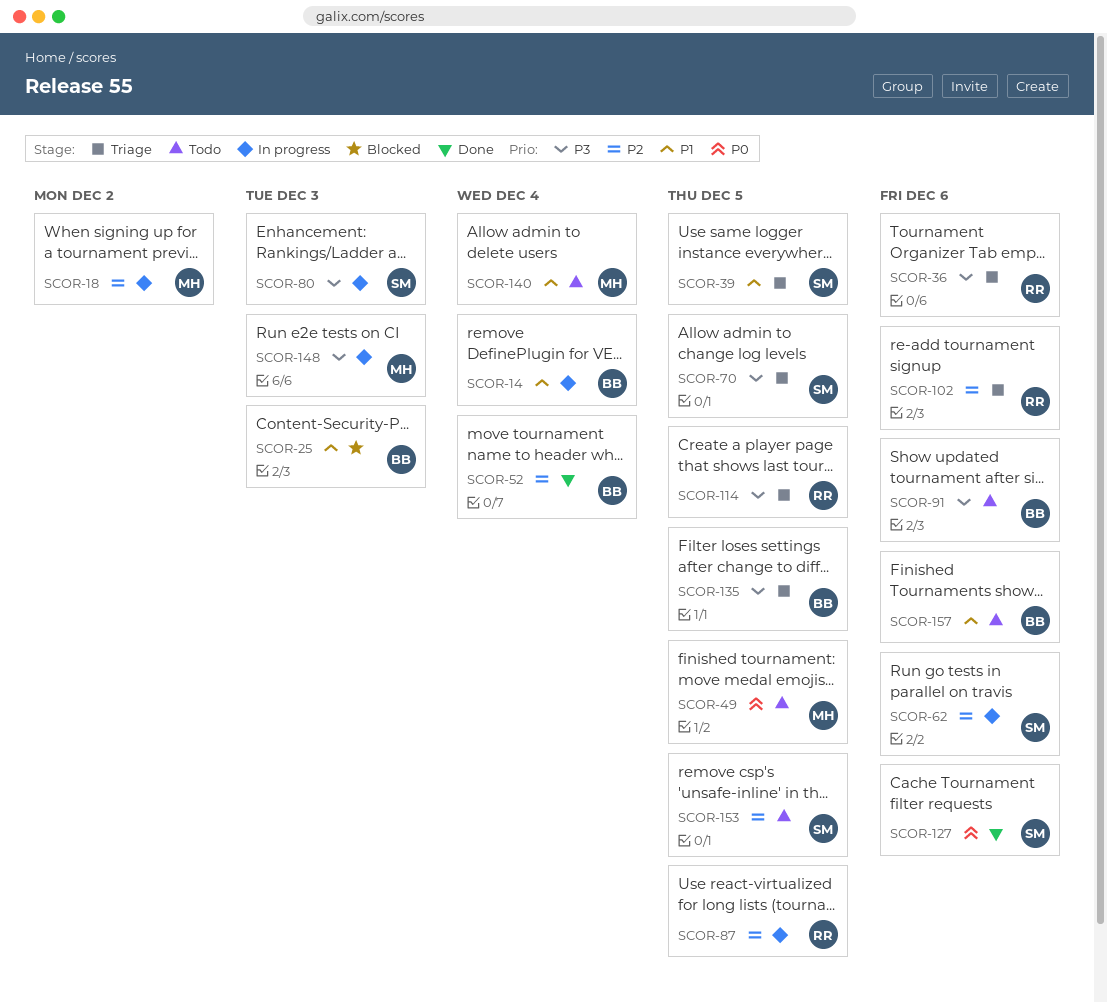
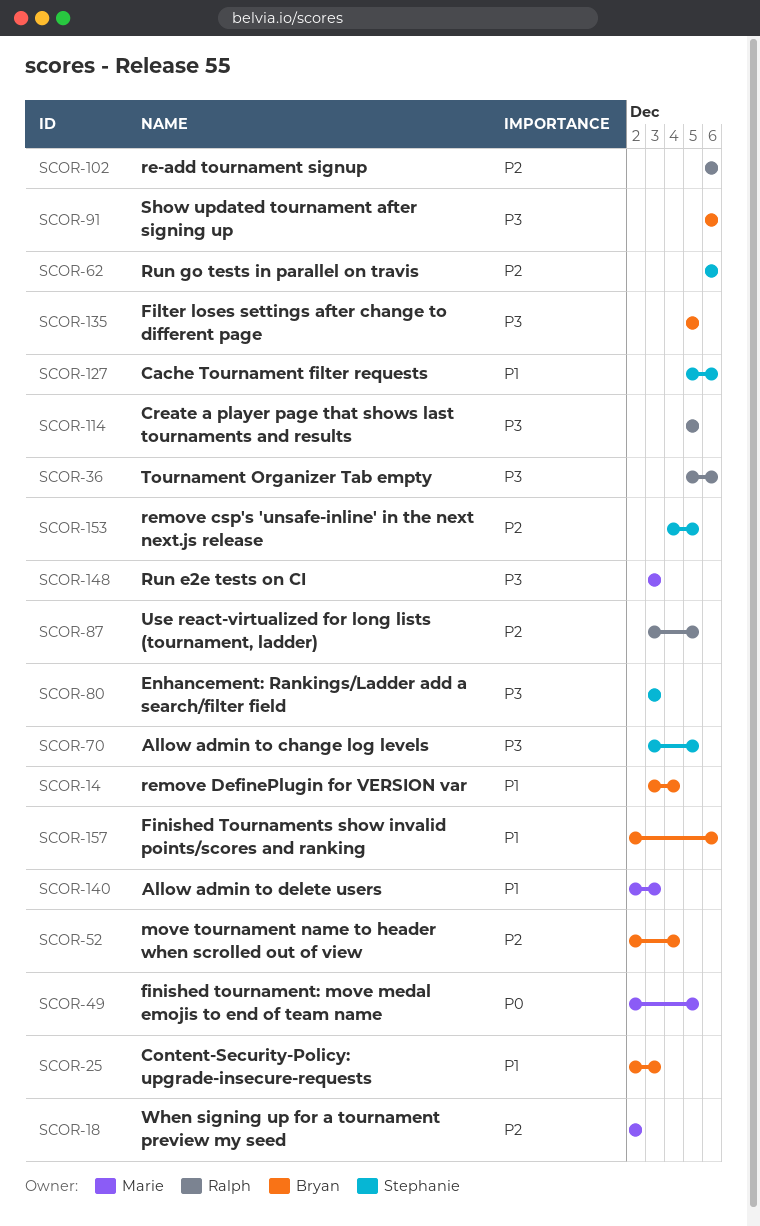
SCOR-39: present -> none
SCOR-127, priority: P0 -> P1
SCOR-140, due: Dec 4 -> Dec 3

